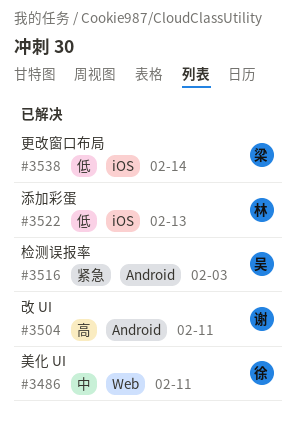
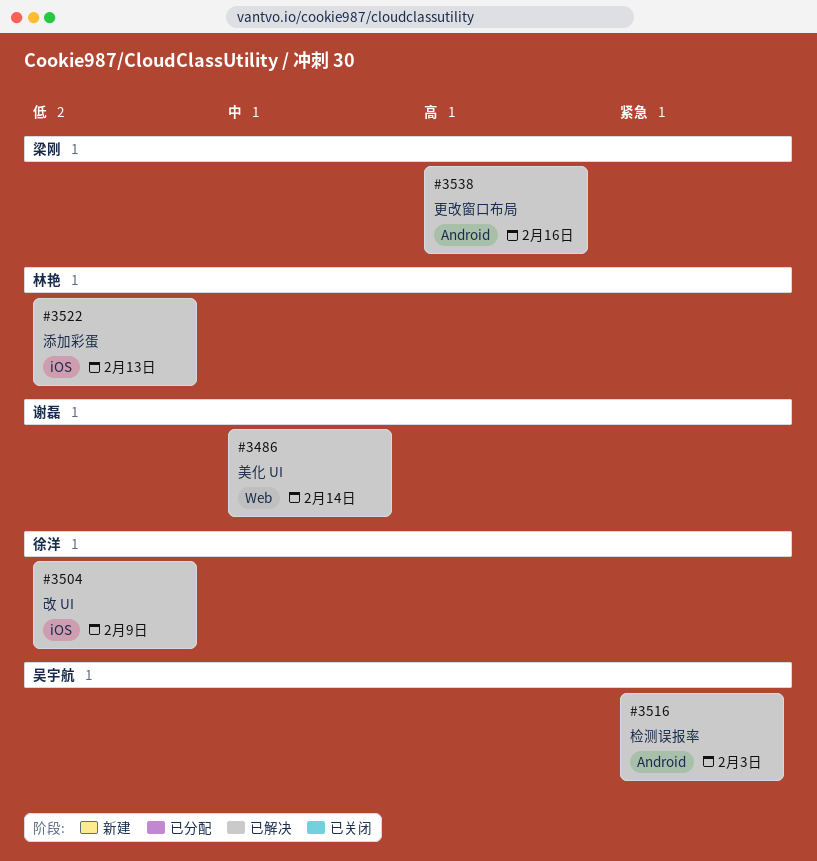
#3486, owner: 徐洋 -> 谢磊
#3486, due: Feb 11 -> Feb 14
#3504, owner: 谢磊 -> 徐洋
#3504, priority: 高 -> 低
#3504, label: Android -> iOS
#3504, due: Feb 11 -> Feb 9
#3538, priority: 低 -> 高
#3538, label: iOS -> Android
#3538, due: Feb 14 -> Feb 16

